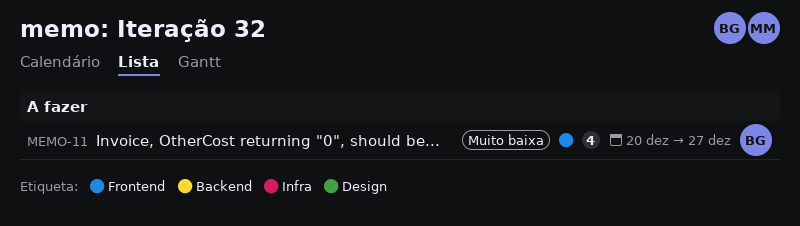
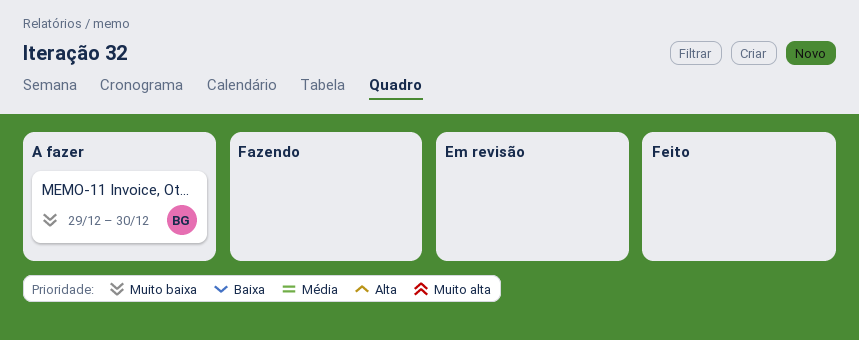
MEMO-11, start: Dec 20 -> Dec 29
MEMO-11, due: Dec 27 -> Dec 30

